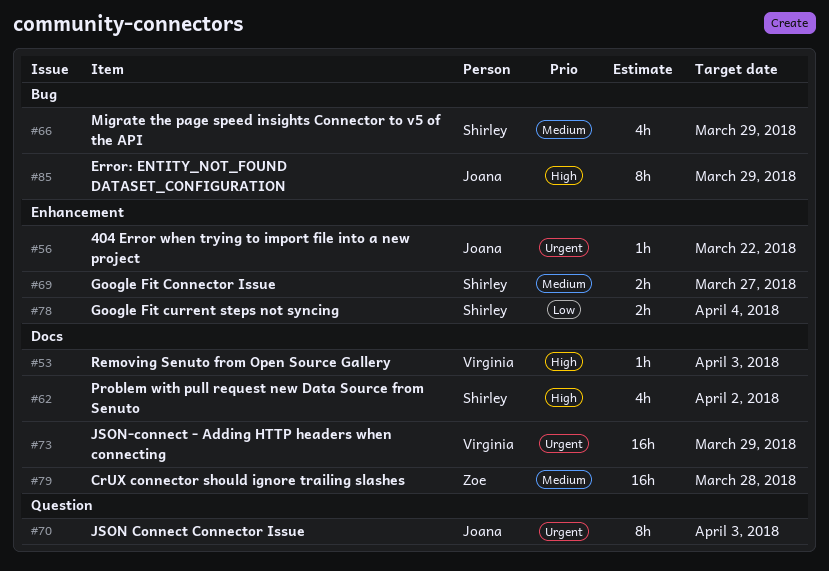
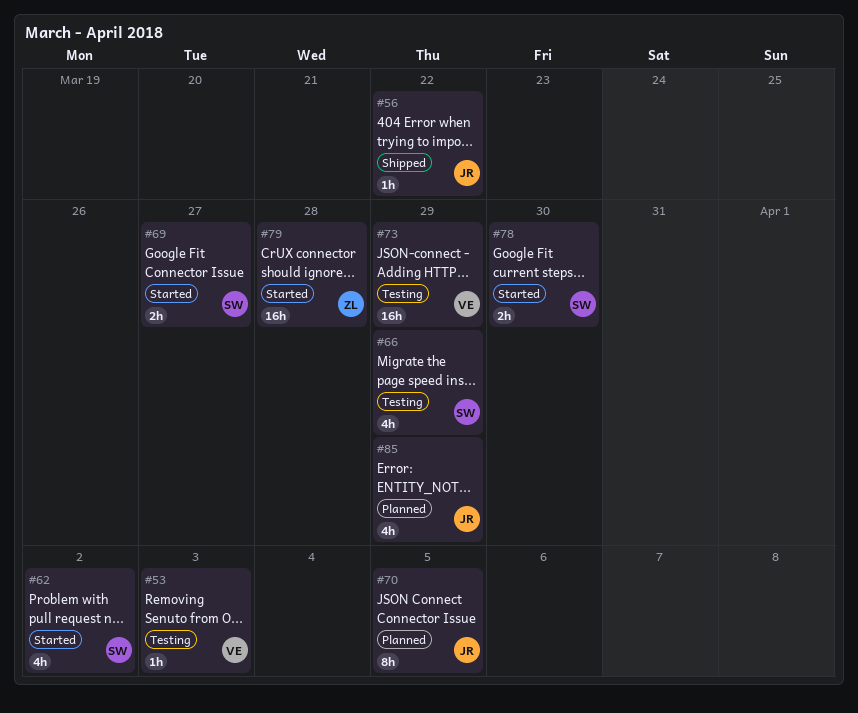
#70, due: Apr 3 -> Apr 5
#78, due: Apr 4 -> Mar 30
#85, estimate: 8h -> 4h

